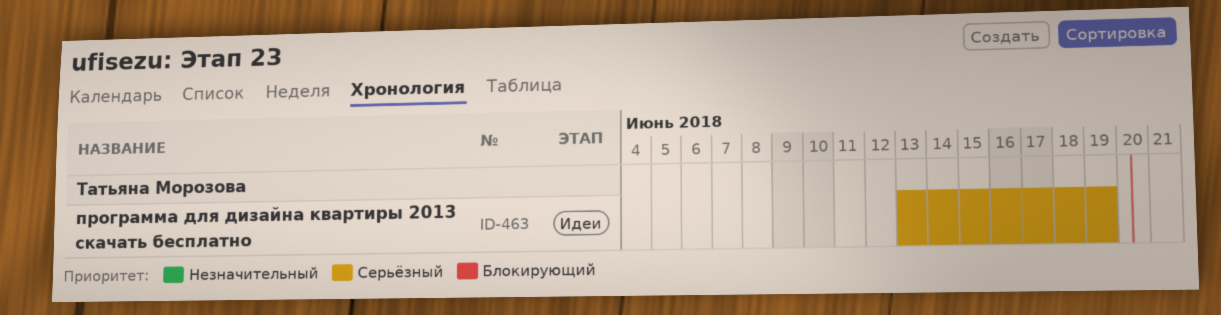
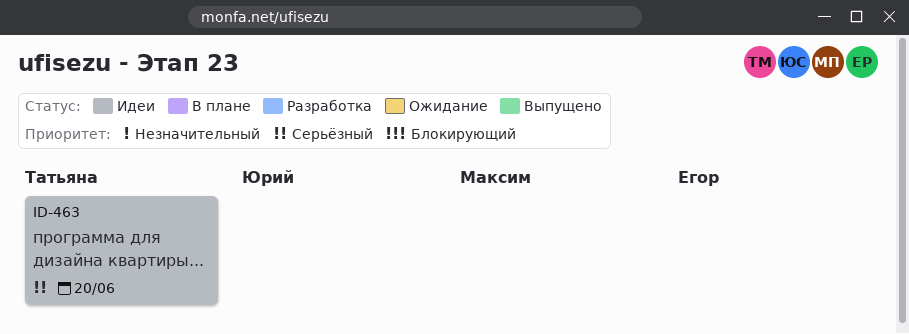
ID-463, due: Jun 19 -> Jun 20

